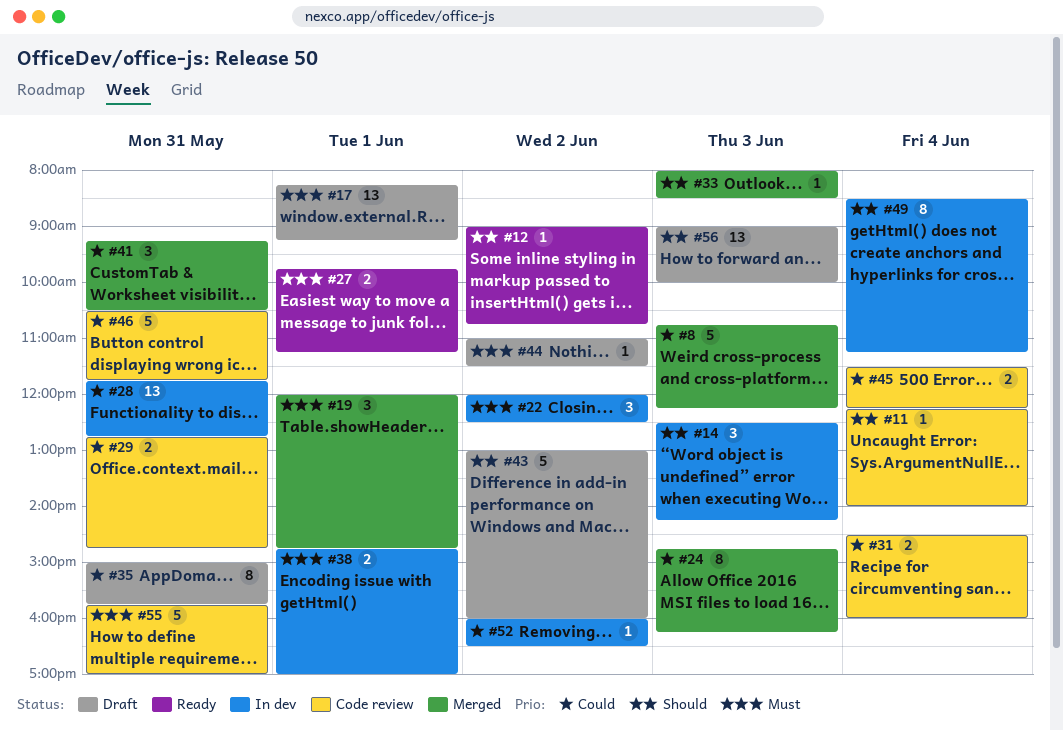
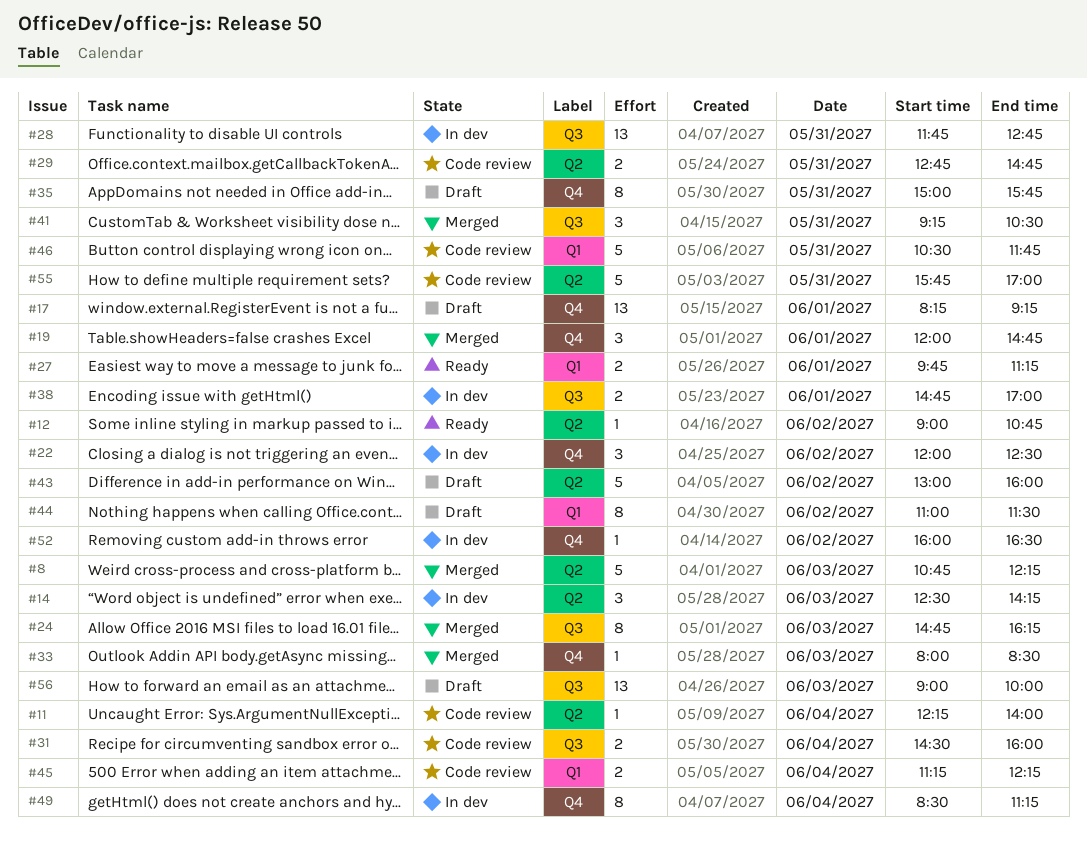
#44, estimate: 1 -> 8
#45, begins: 11:30 -> 11:15

